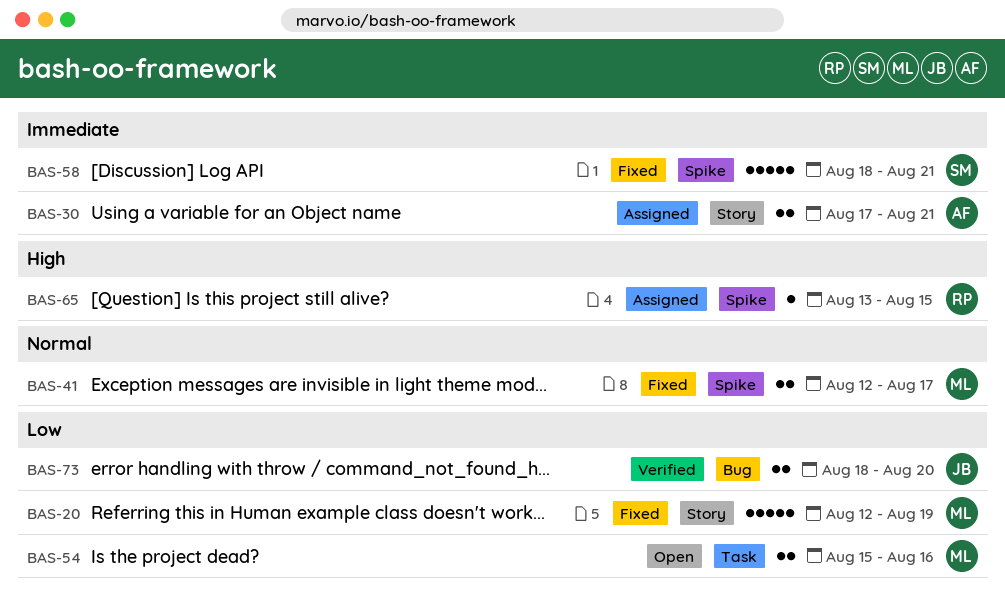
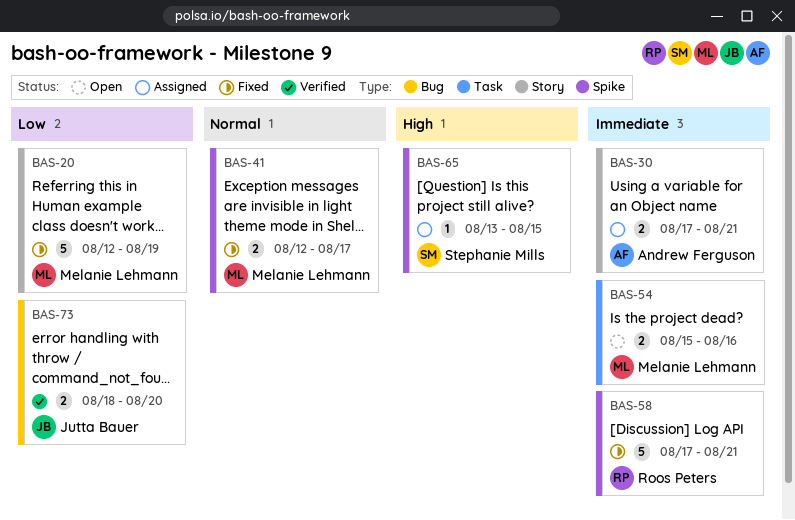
BAS-54, priority: Low -> Immediate
BAS-58, owner: Stephanie Mills -> Roos Peters
BAS-58, start: Aug 18 -> Aug 17
BAS-65, owner: Roos Peters -> Stephanie Mills

